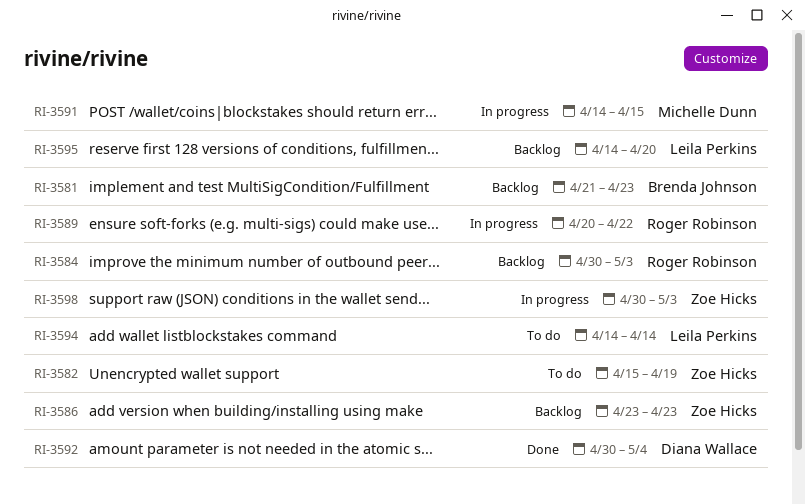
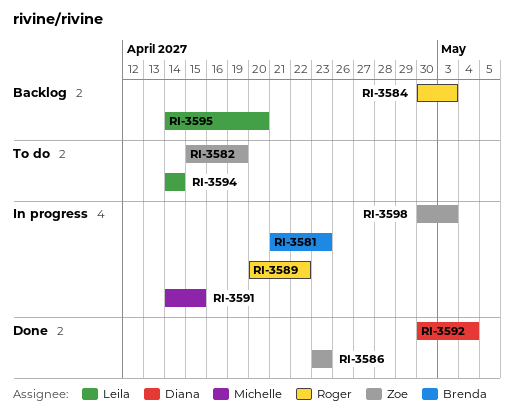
RI-3581, status: Backlog -> In progress
RI-3586, status: Backlog -> Done

